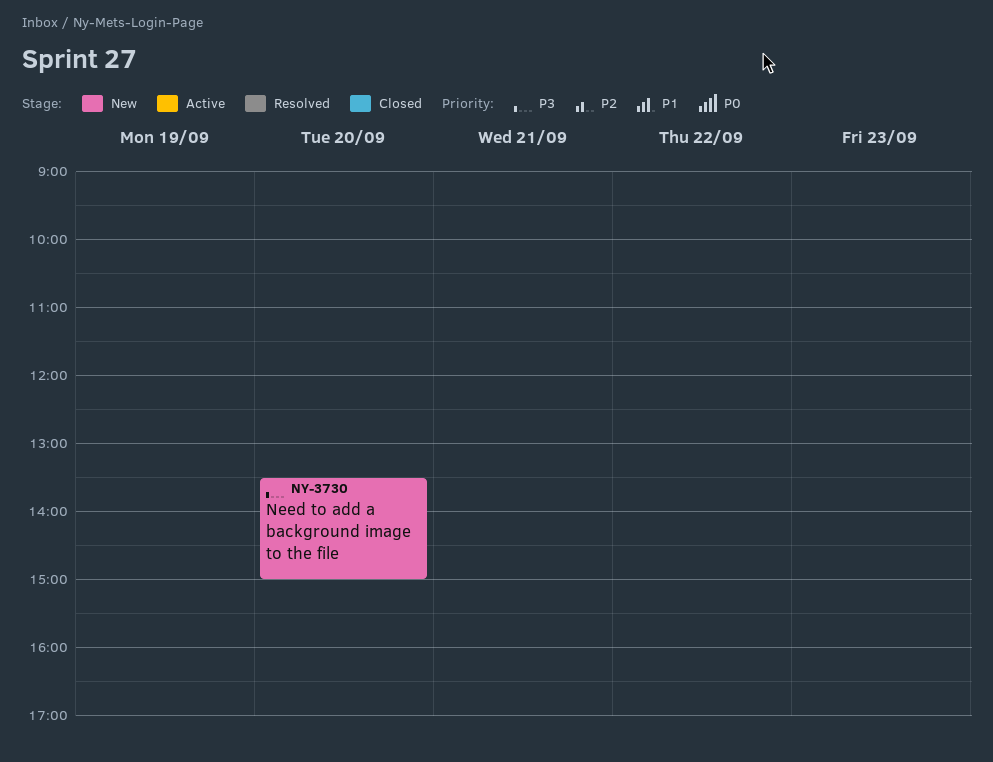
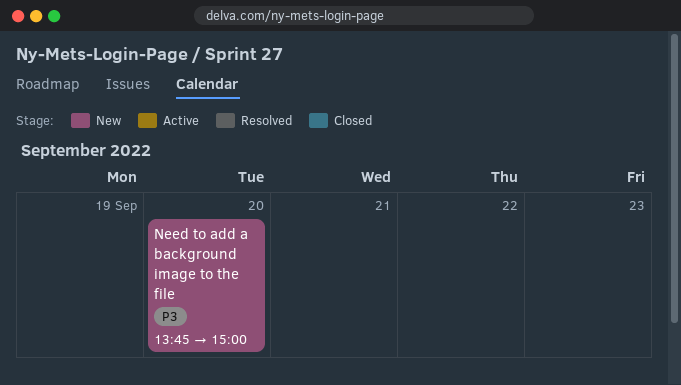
Need to add a background image to the file, begins: 13:30 -> 13:45

